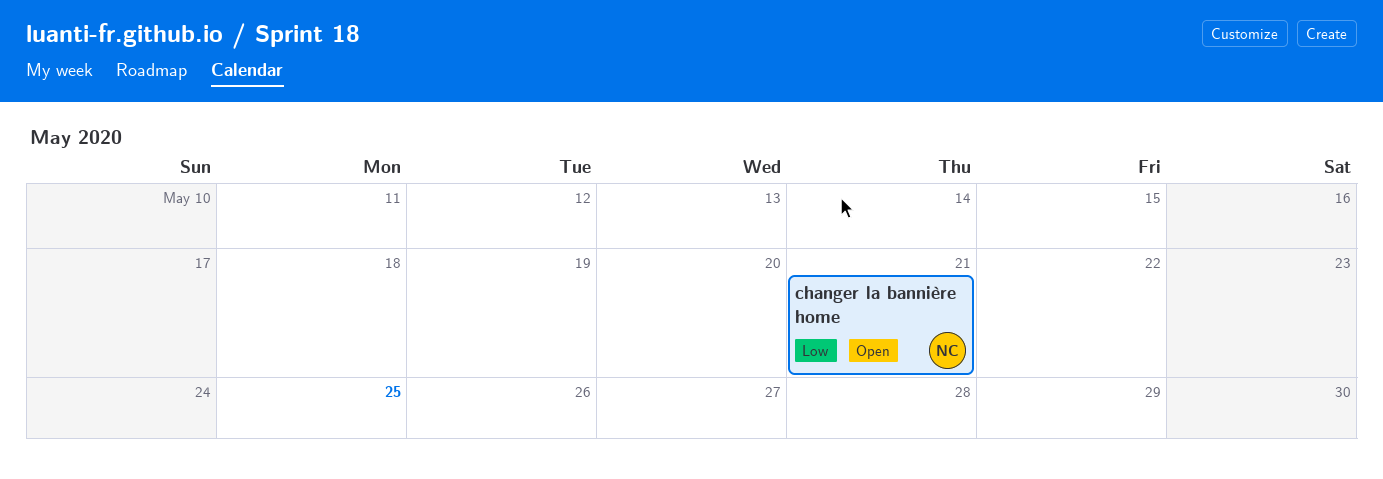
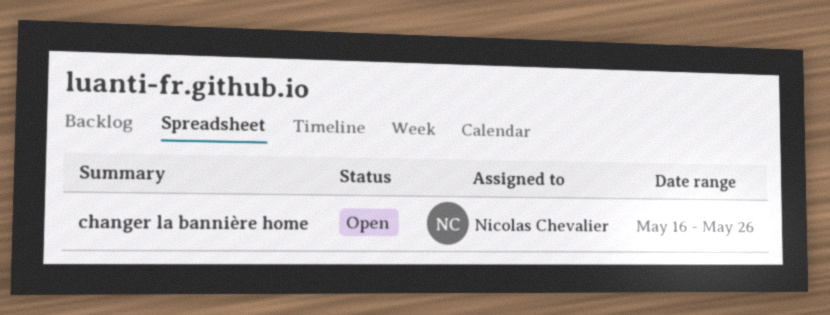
changer la bannière home, due: May 21 -> May 26

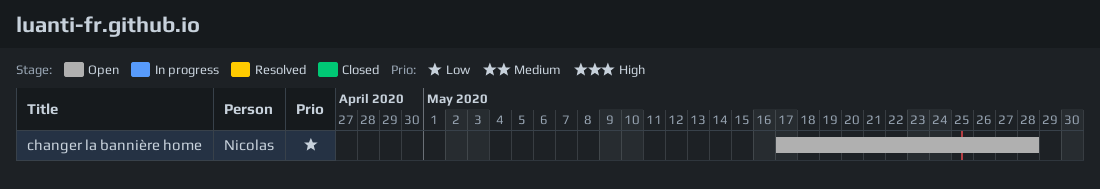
changer la bannière home, start: May 16 -> May 17
changer la bannière home, due: May 26 -> May 28

